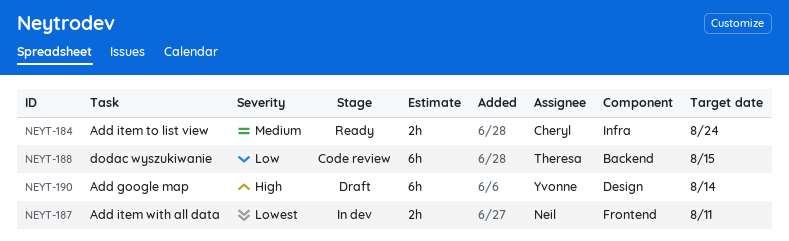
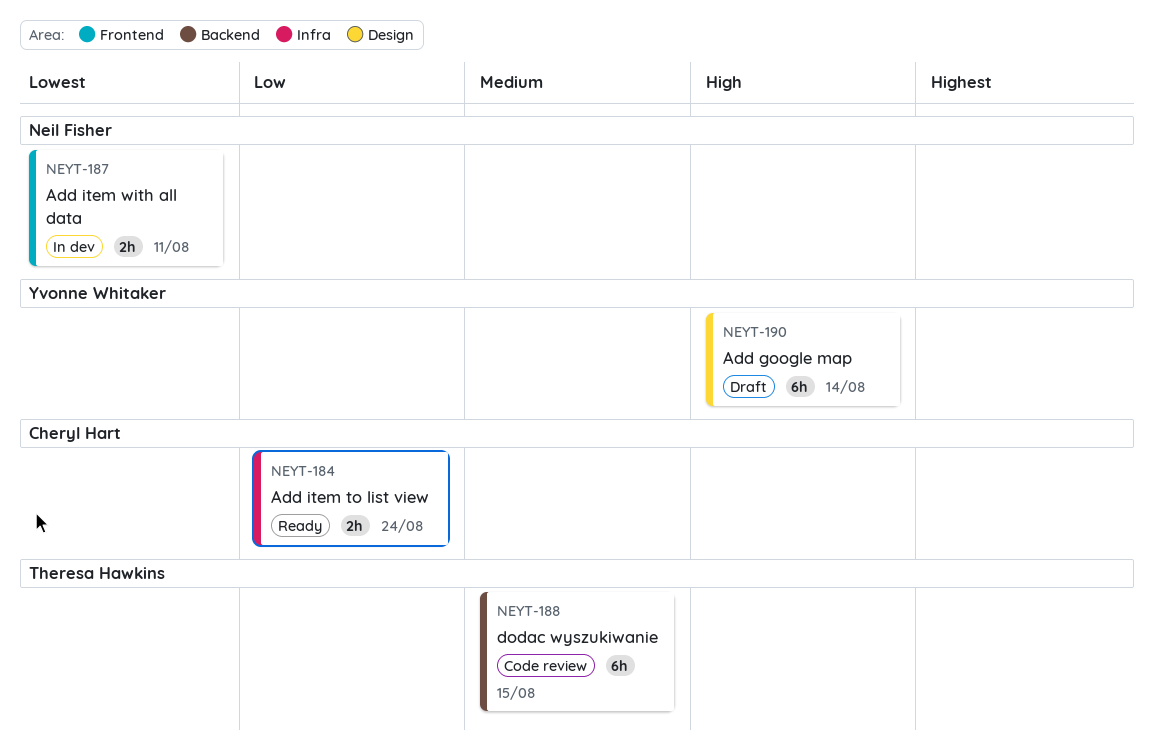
NEYT-184, priority: Medium -> Low
NEYT-188, priority: Low -> Medium

